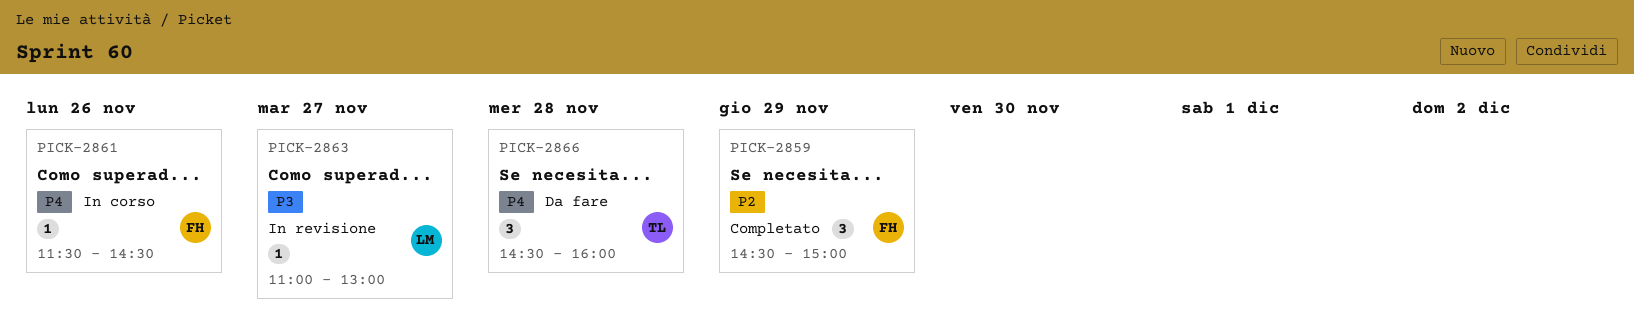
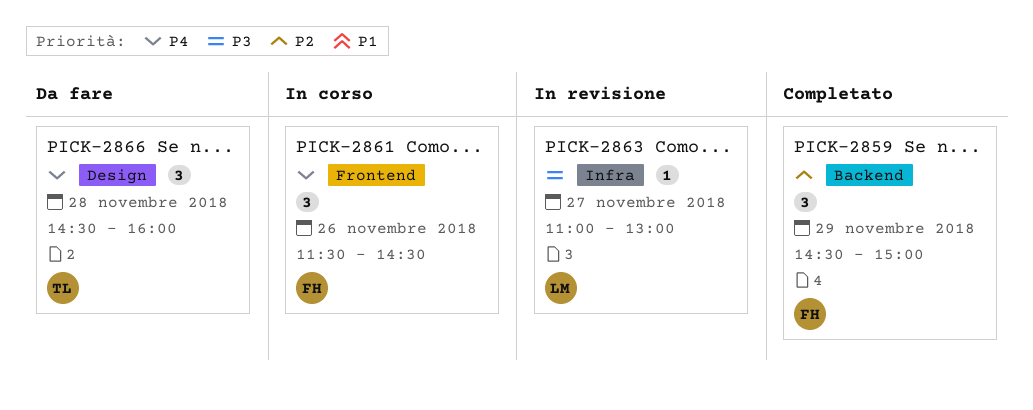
PICK-2861, estimate: 1 -> 3

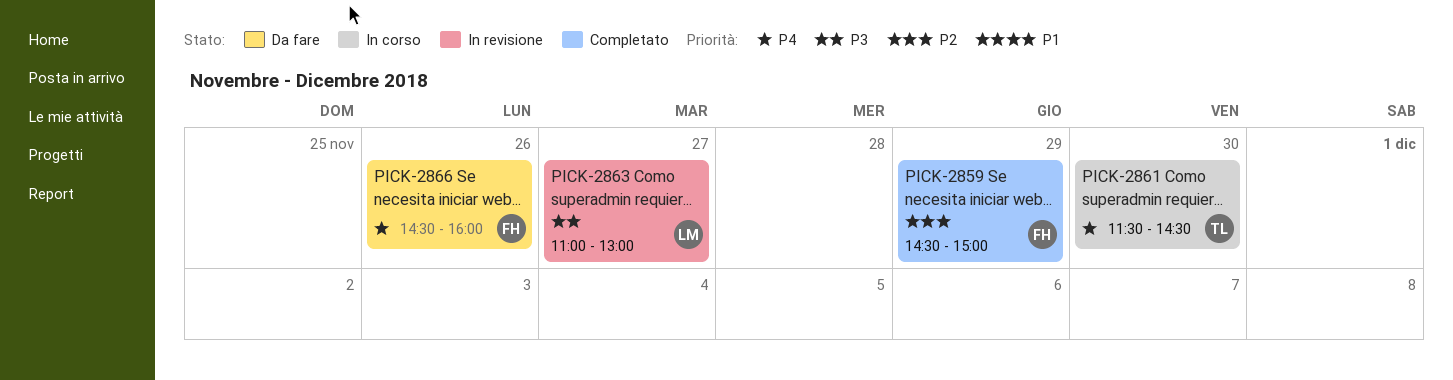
PICK-2861, owner: FH -> TL
PICK-2861, day: Nov 26 -> Nov 30
PICK-2866, owner: TL -> FH
PICK-2866, day: Nov 28 -> Nov 26

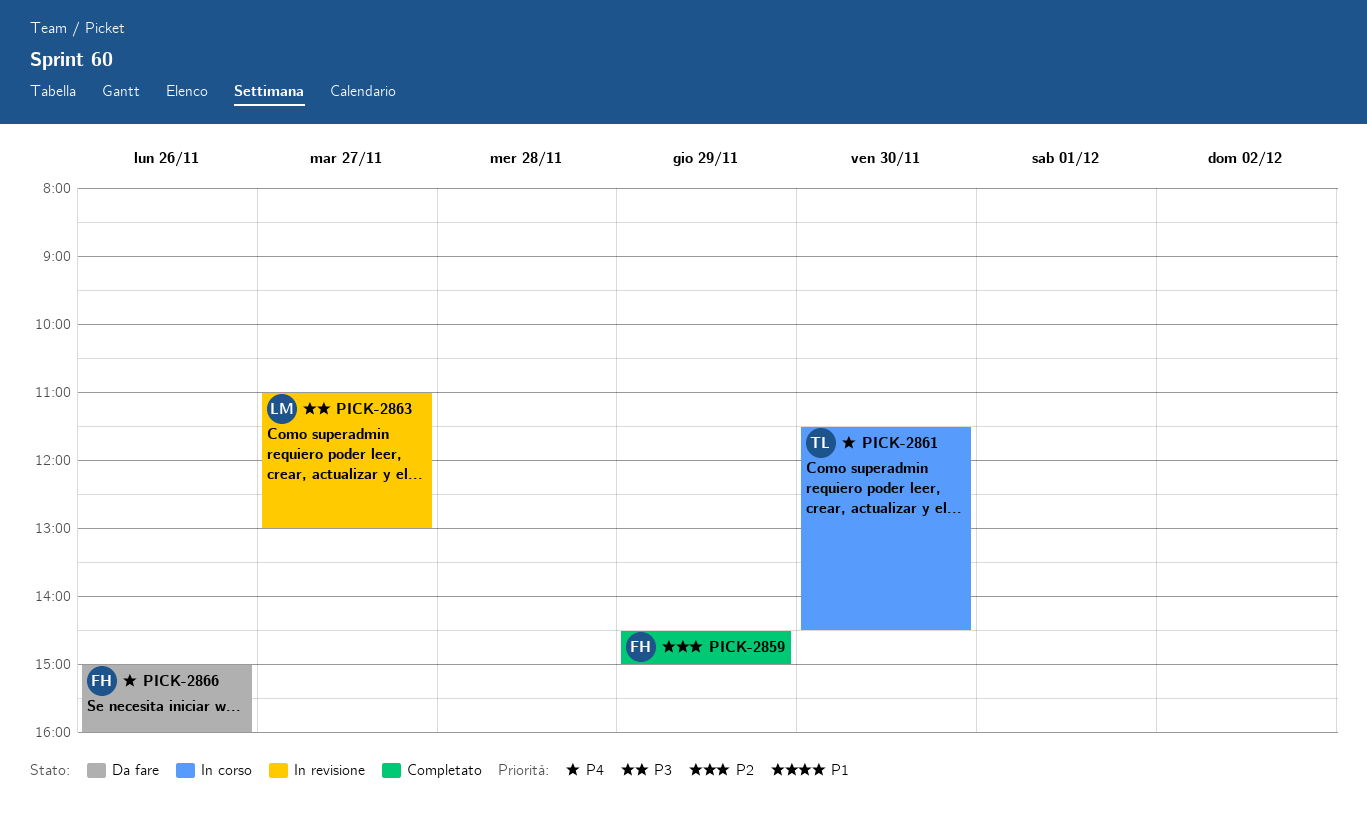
PICK-2866, begins: 14:30 -> 15:00

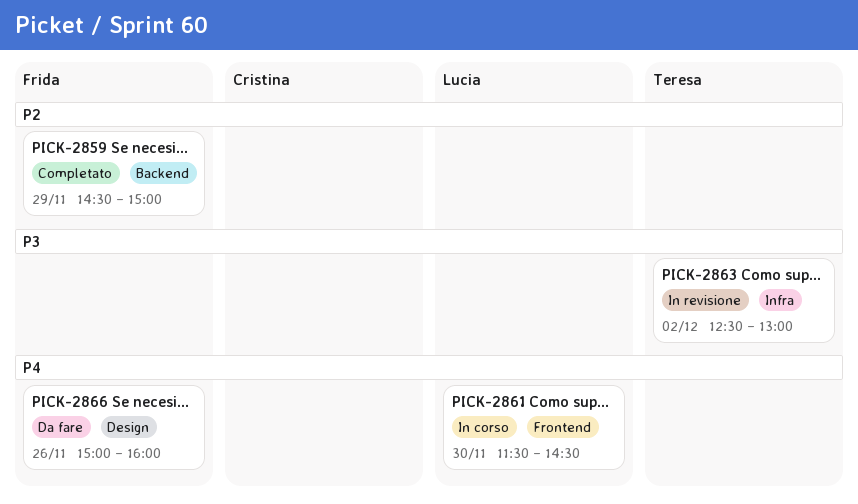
PICK-2861, owner: Teresa -> Lucia
PICK-2863, owner: Lucia -> Teresa
PICK-2863, day: Nov 27 -> Dec 2
PICK-2863, begins: 11:00 -> 12:30

